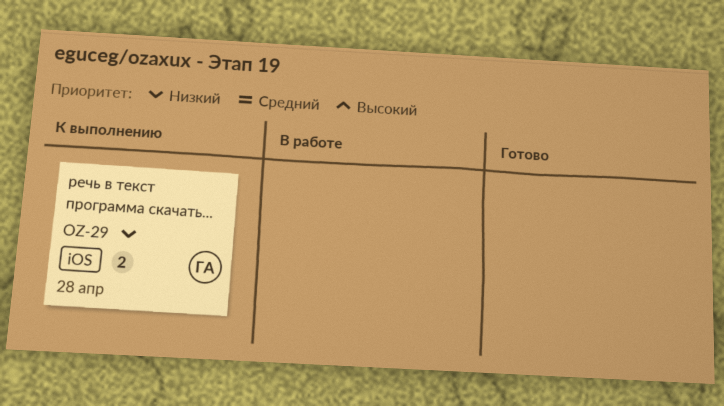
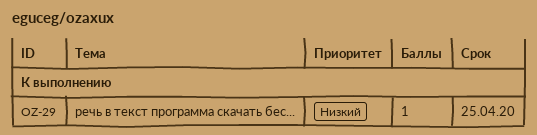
OZ-29, estimate: 2 -> 1
OZ-29, due: Apr 28 -> Apr 25

